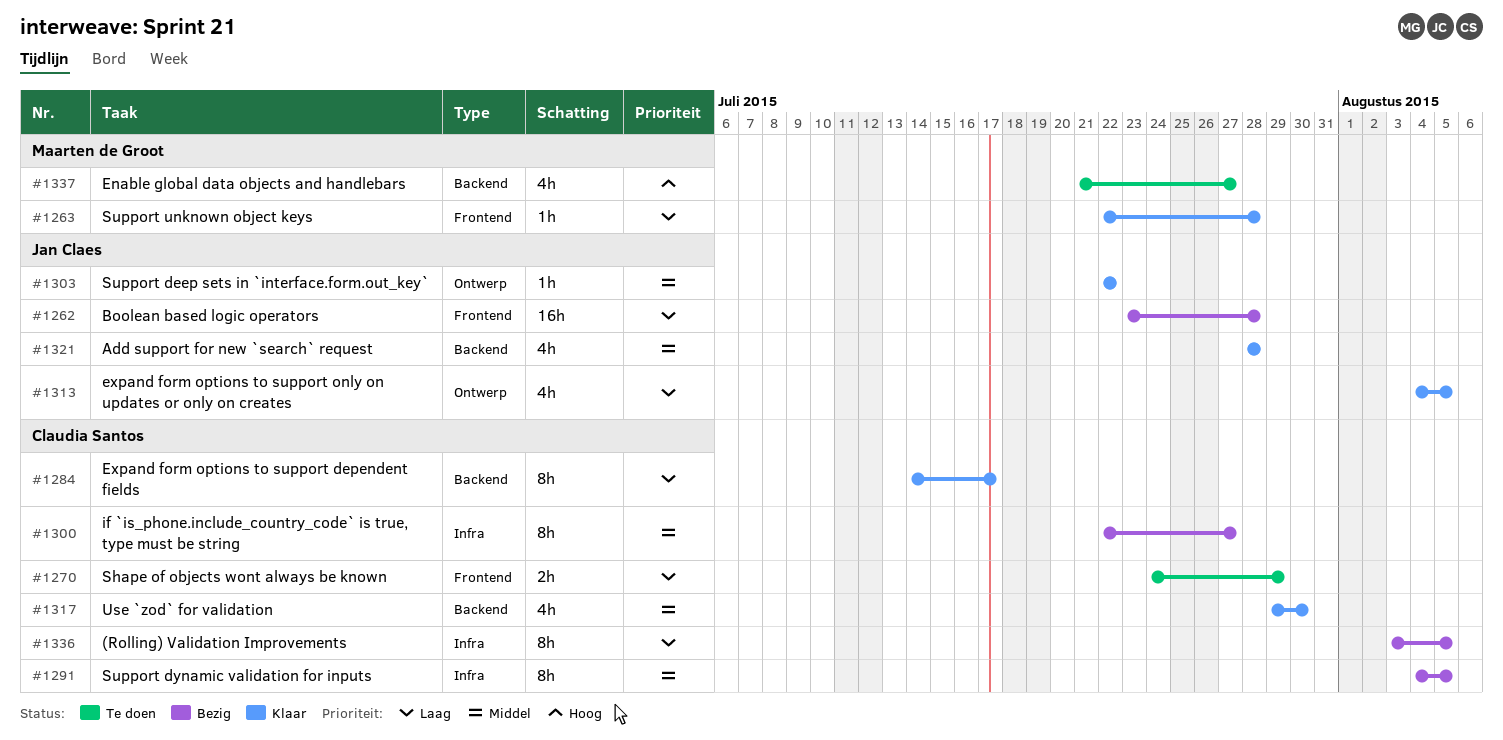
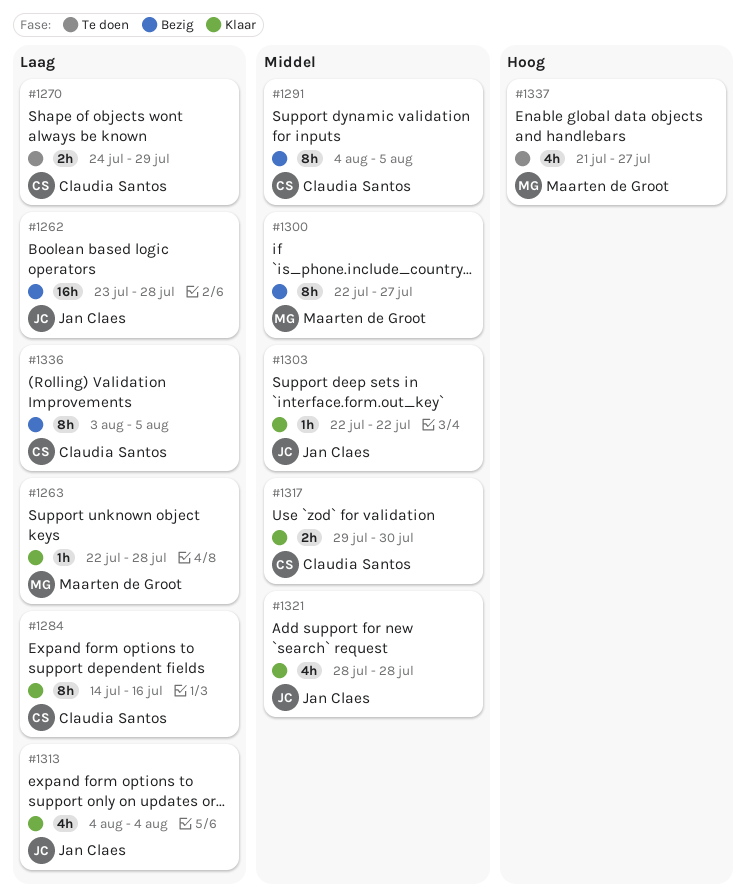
#1284, due: Jul 17 -> Jul 16
#1300, owner: Claudia Santos -> Maarten de Groot
#1313, due: Aug 5 -> Aug 4
#1317, estimate: 4h -> 2h

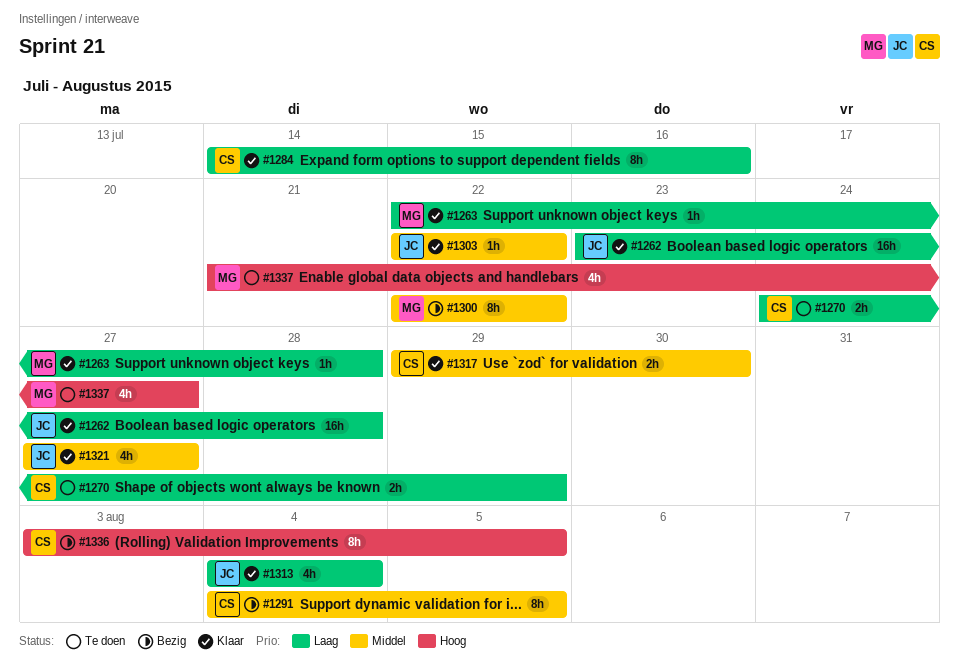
#1262, status: Bezig -> Klaar
#1300, due: Jul 27 -> Jul 22
#1321, start: Jul 28 -> Jul 27
#1321, due: Jul 28 -> Jul 27
#1336, priority: Laag -> Hoog

